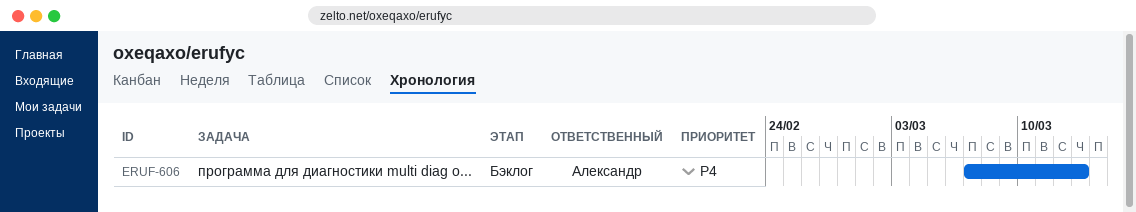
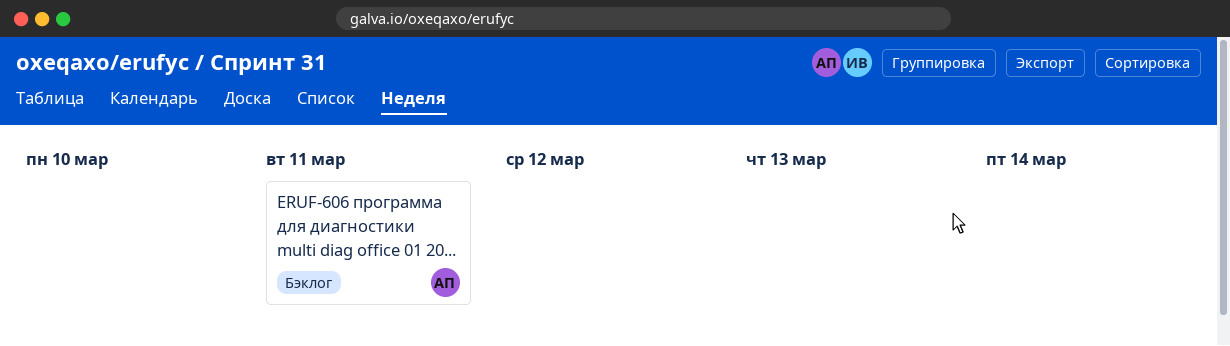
ERUF-606, due: Mar 13 -> Mar 11

